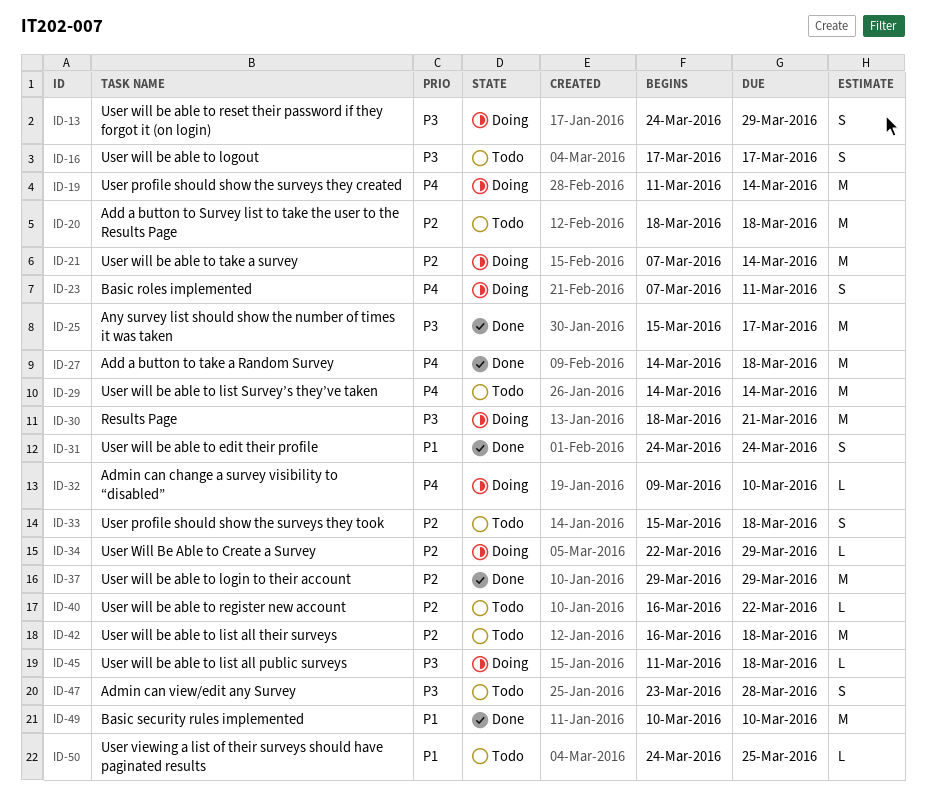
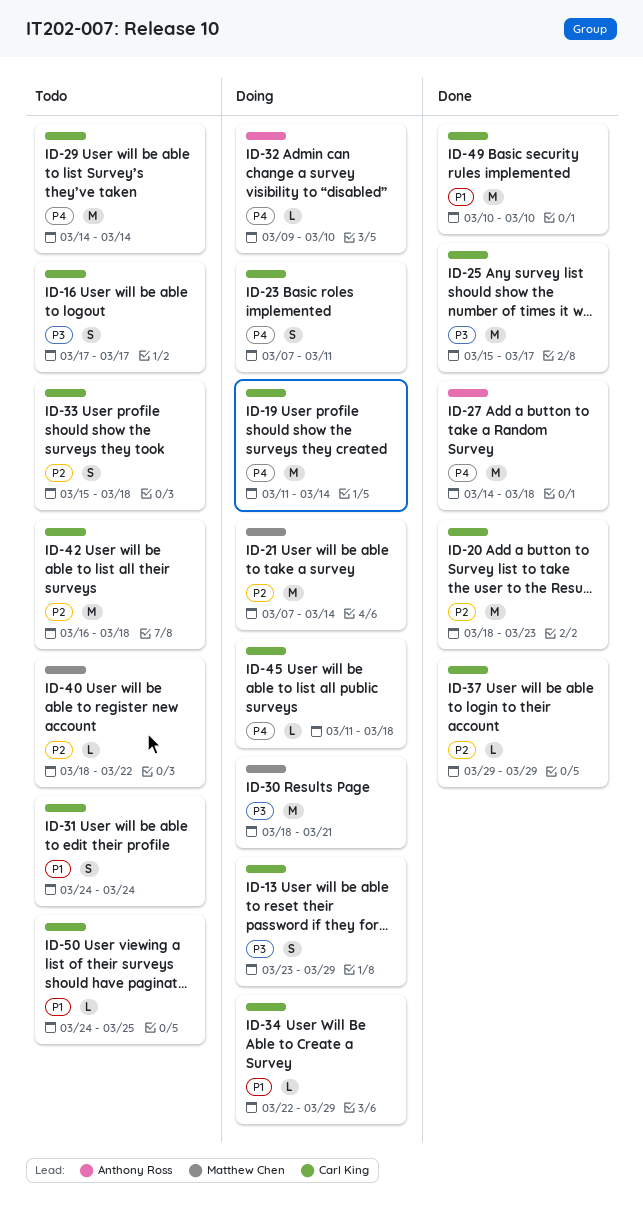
ID-13, start: Mar 24 -> Mar 23
ID-20, status: Todo -> Done
ID-20, due: Mar 18 -> Mar 23
ID-31, status: Done -> Todo
ID-34, priority: P2 -> P1
ID-37, estimate: M -> L
ID-40, start: Mar 16 -> Mar 18
ID-45, priority: P3 -> P4
ID-47: present -> none

